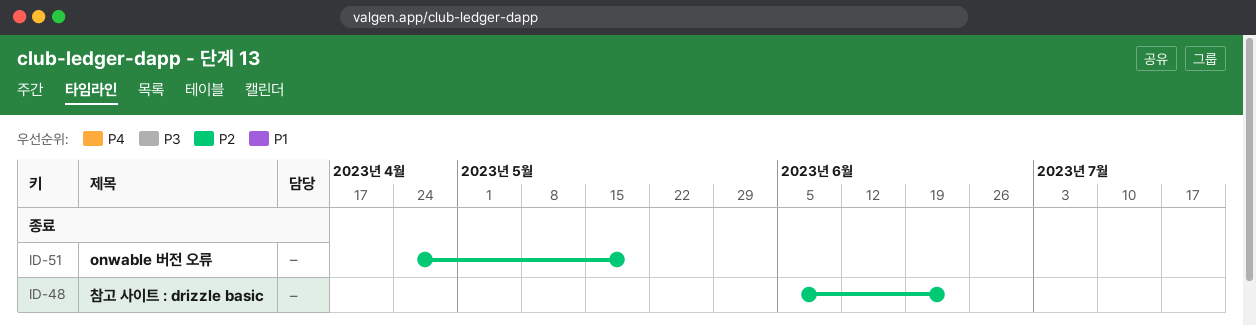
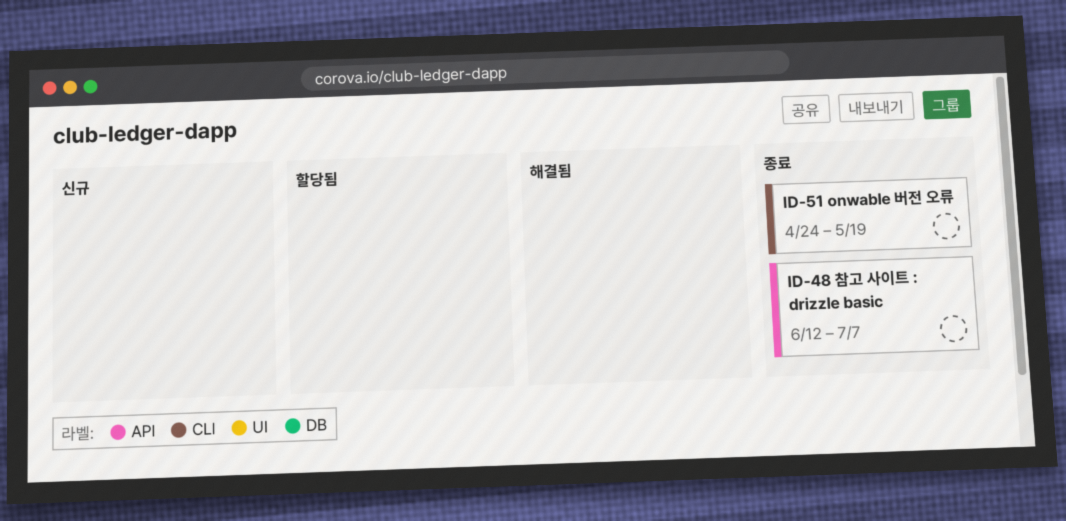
ID-48, start: Jun 5 -> Jun 12
ID-48, due: Jun 23 -> Jul 7

